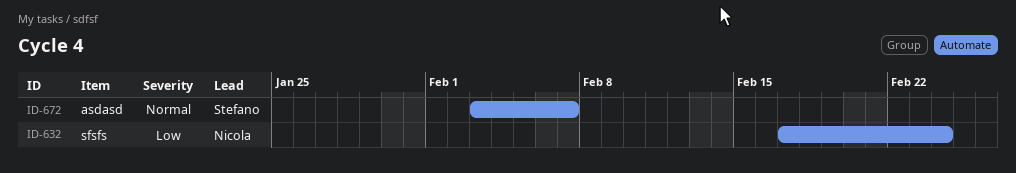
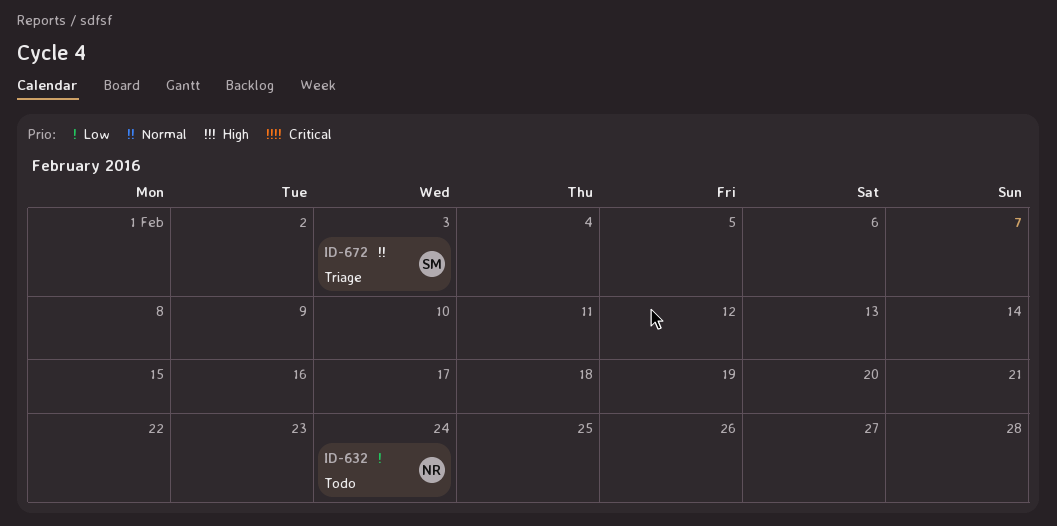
ID-672, due: Feb 7 -> Feb 3

